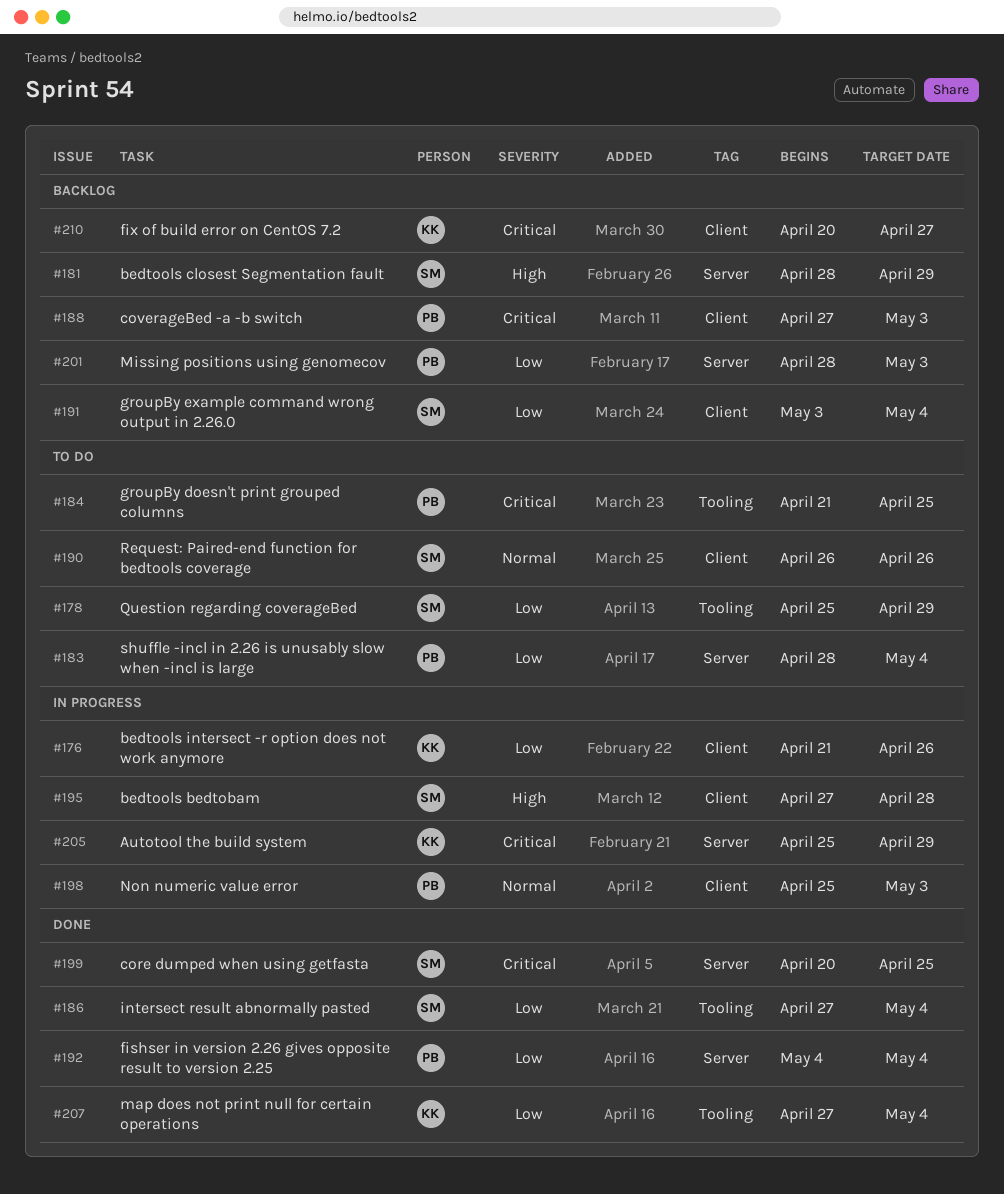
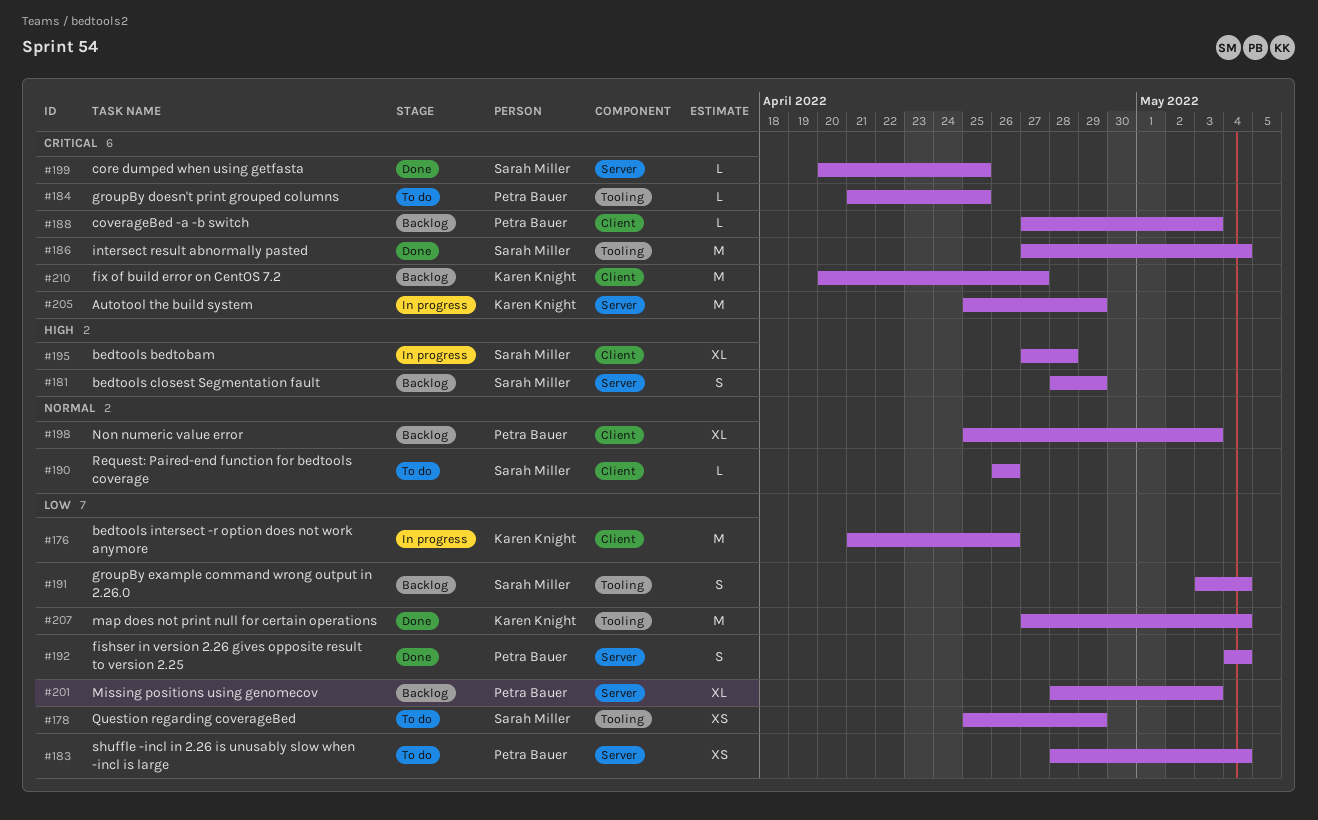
#186, priority: Low -> Critical
#191, label: Client -> Tooling
#198, status: In progress -> Backlog

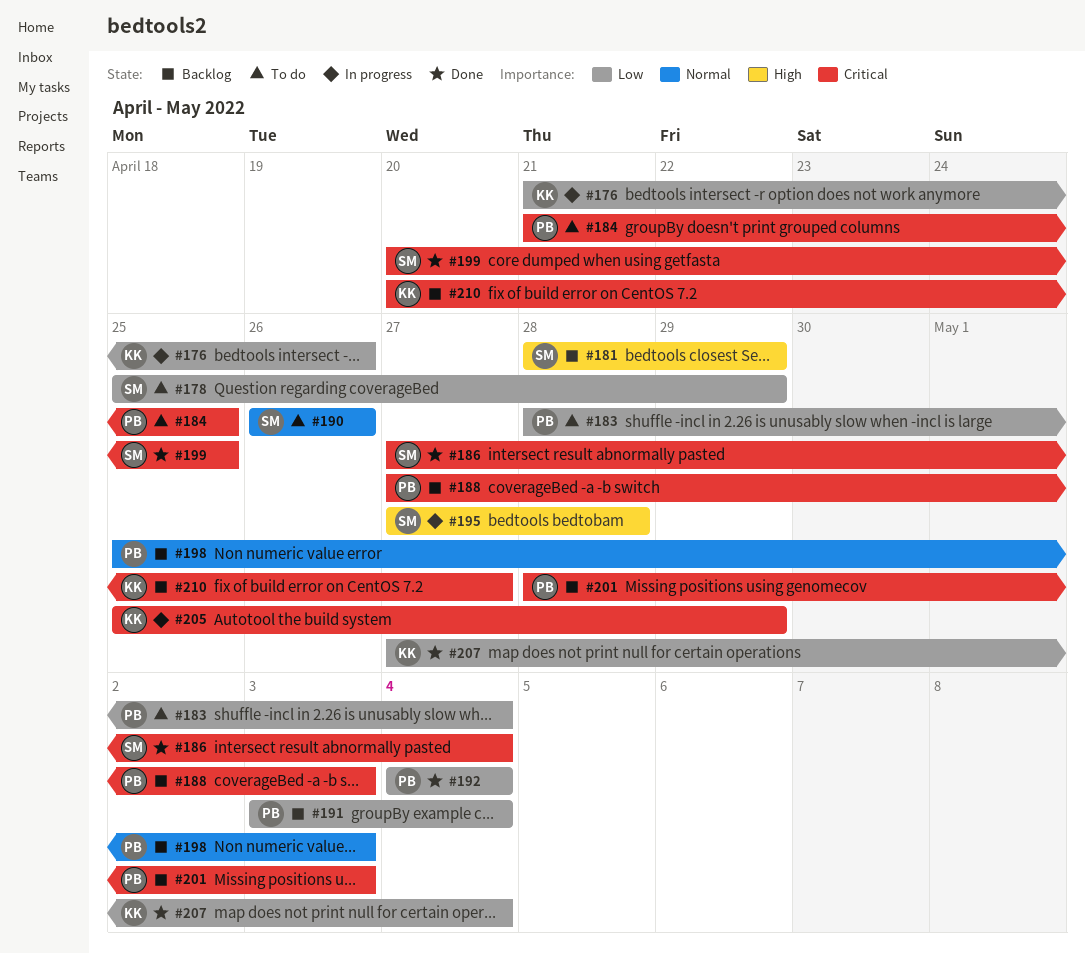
#191, owner: Sarah Miller -> Petra Bauer
#201, priority: Low -> Critical

